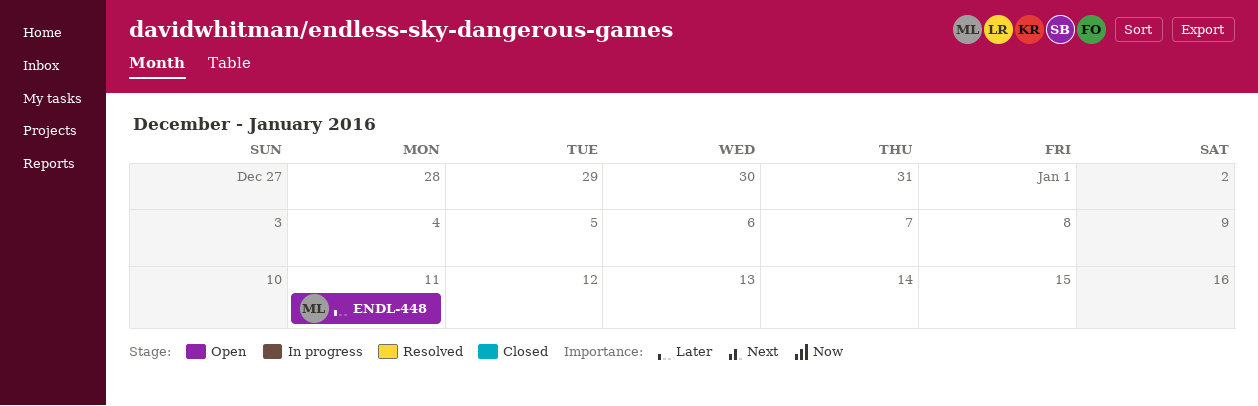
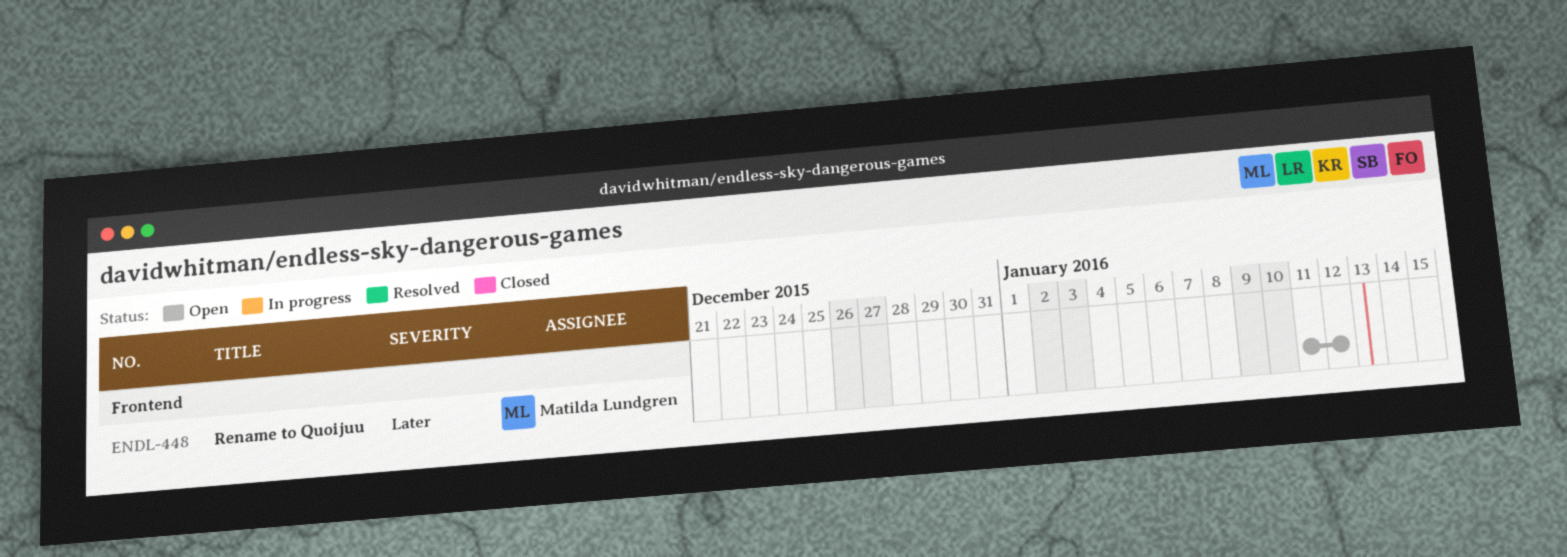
ENDL-448, due: Jan 11 -> Jan 12

